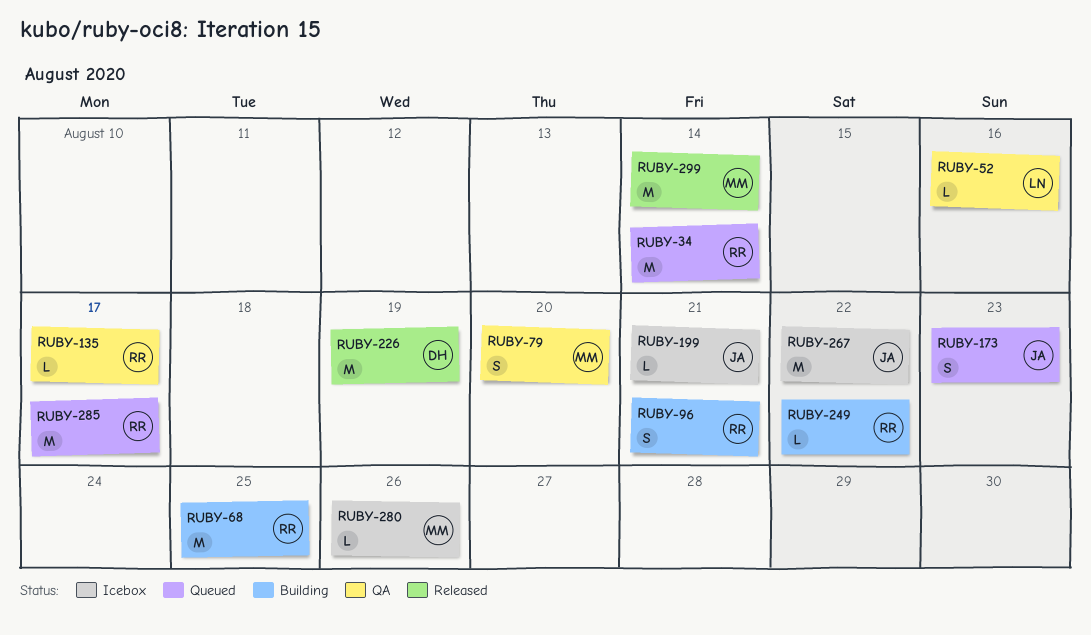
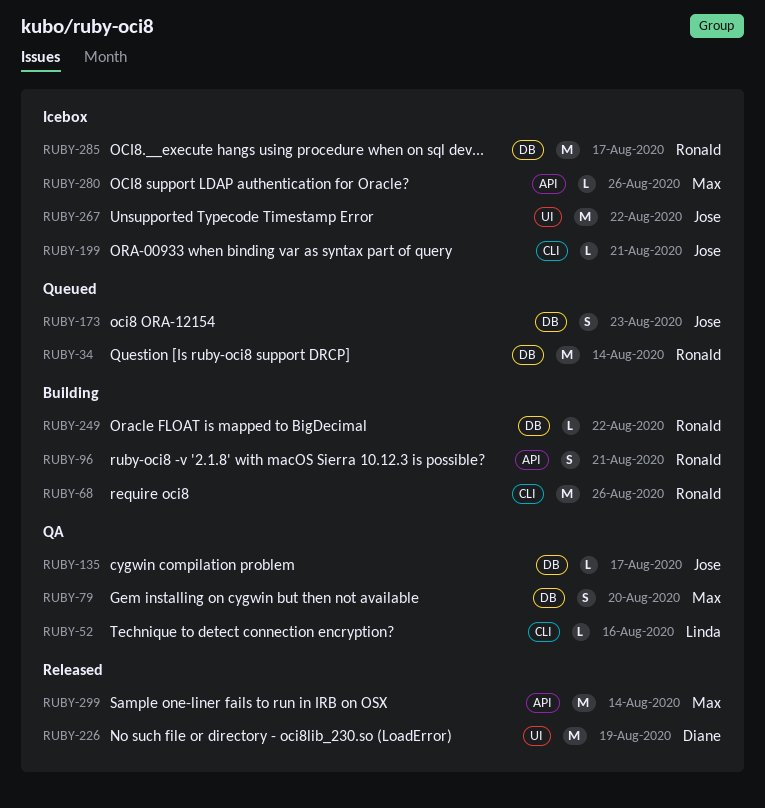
RUBY-68, due: Aug 25 -> Aug 26
RUBY-135, owner: Ronald -> Jose
RUBY-285, status: Queued -> Icebox

